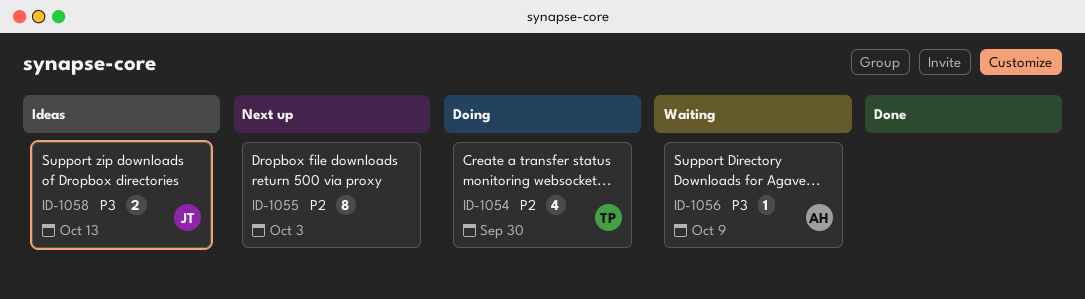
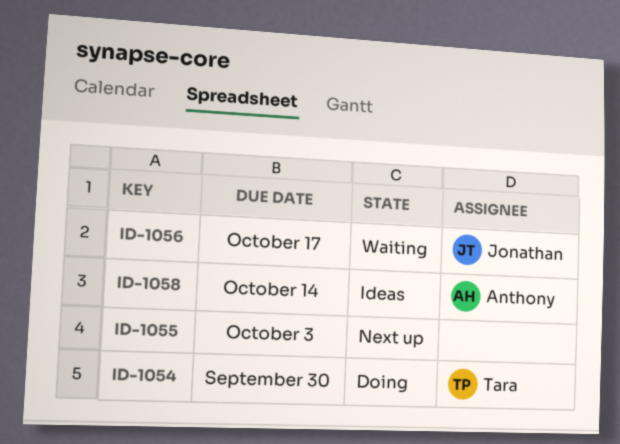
ID-1056, owner: Anthony -> Jonathan
ID-1056, due: Oct 9 -> Oct 17
ID-1058, owner: Jonathan -> Anthony
ID-1058, due: Oct 13 -> Oct 14

